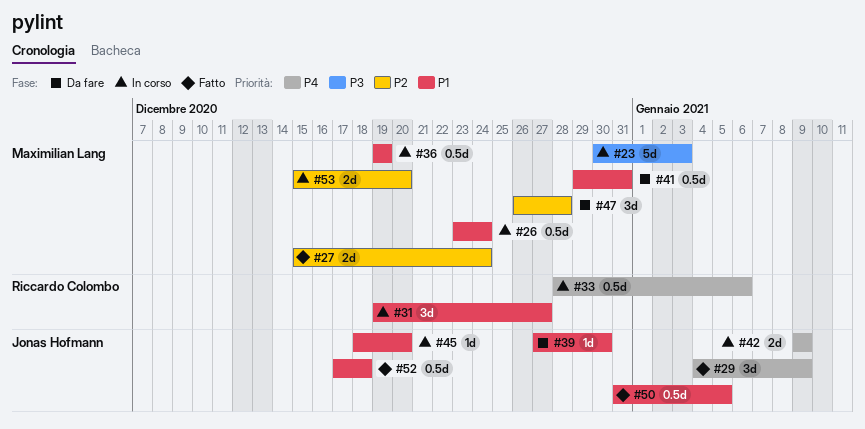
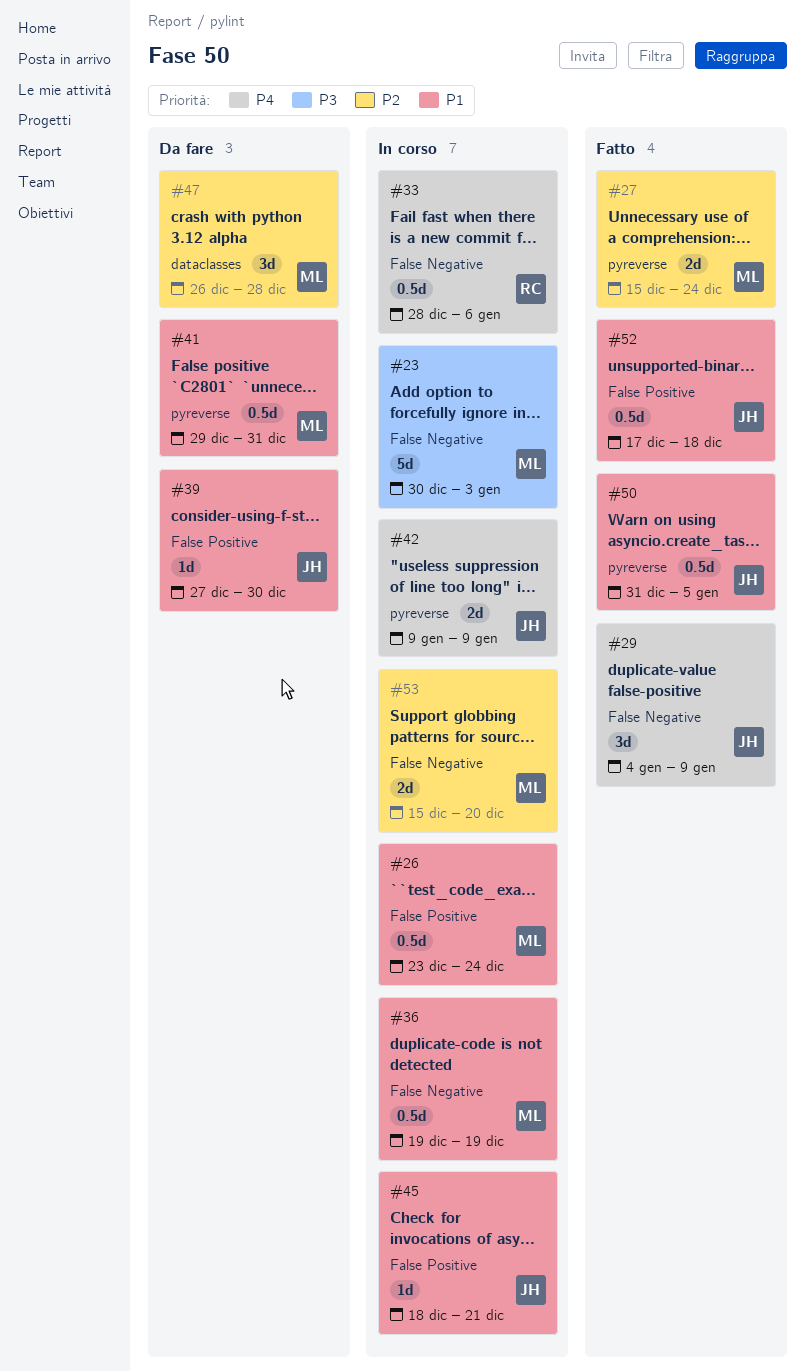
#31: present -> none
#45, due: Dec 20 -> Dec 21

